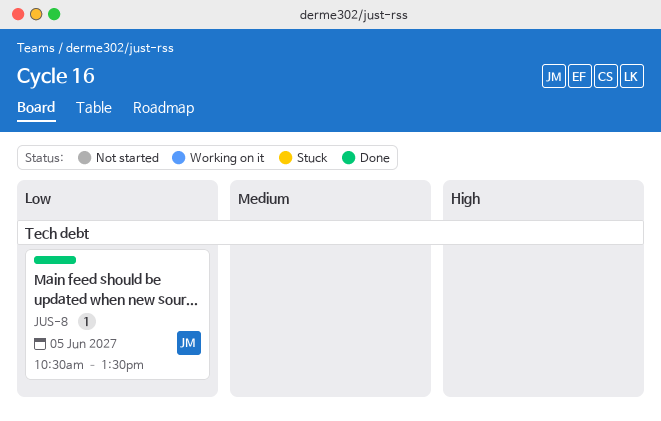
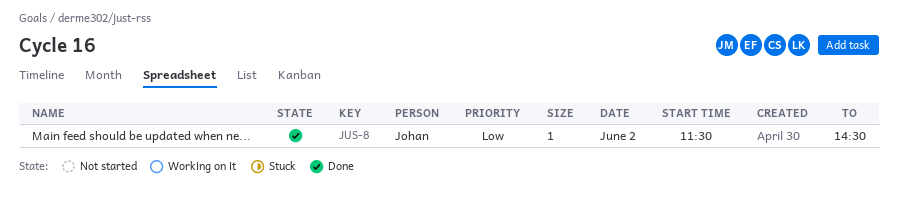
JUS-8, day: Jun 5 -> Jun 2
JUS-8, begins: 10:30 -> 11:30
JUS-8, ends: 13:30 -> 14:30

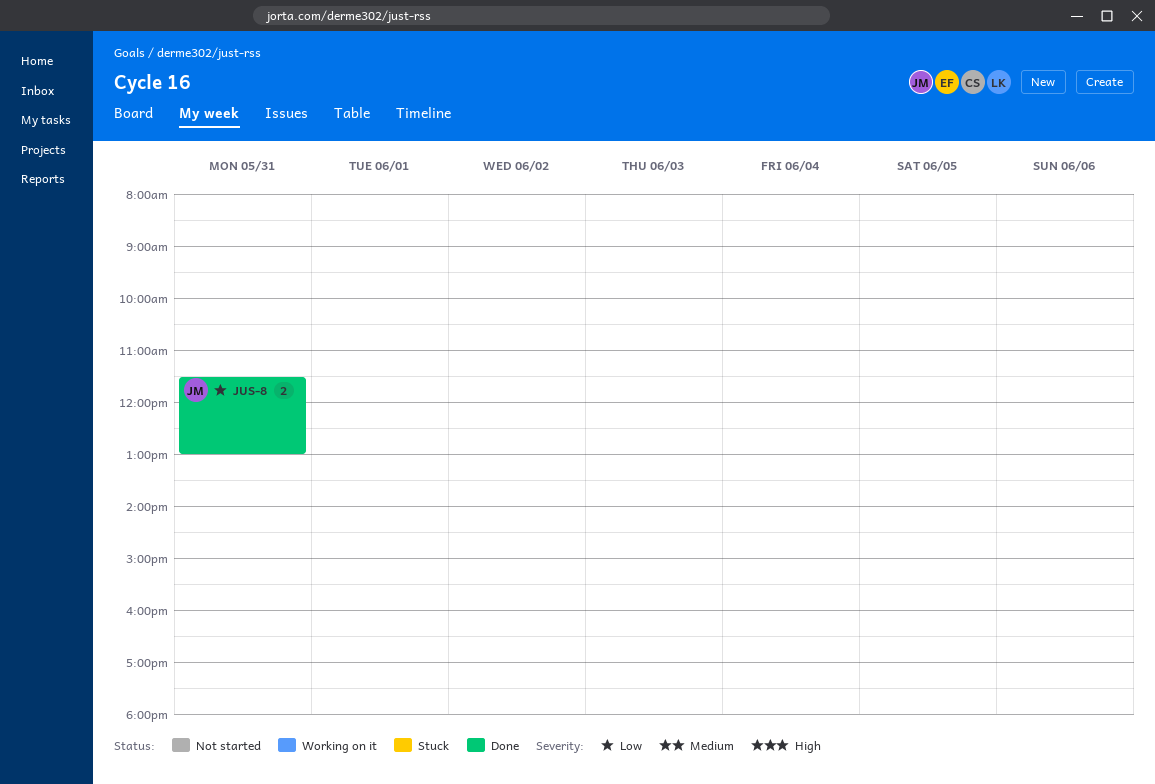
JUS-8, estimate: 1 -> 2
JUS-8, day: Jun 2 -> May 31
JUS-8, ends: 14:30 -> 13:00

